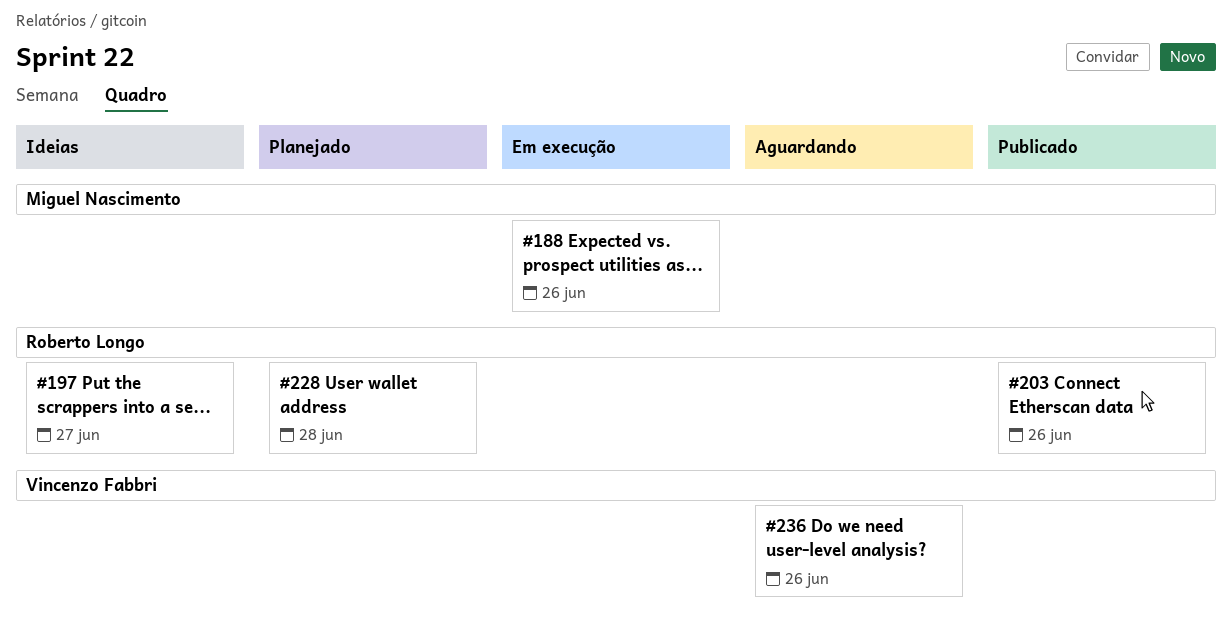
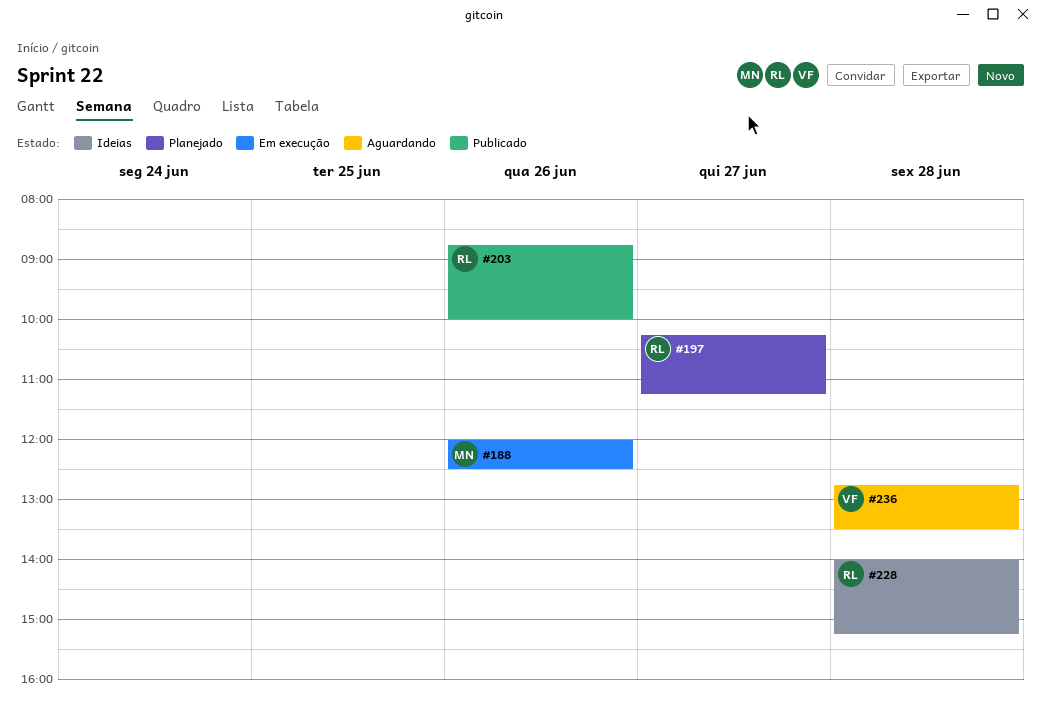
#197, status: Ideias -> Planejado
#228, status: Planejado -> Ideias
#236, day: Jun 26 -> Jun 28

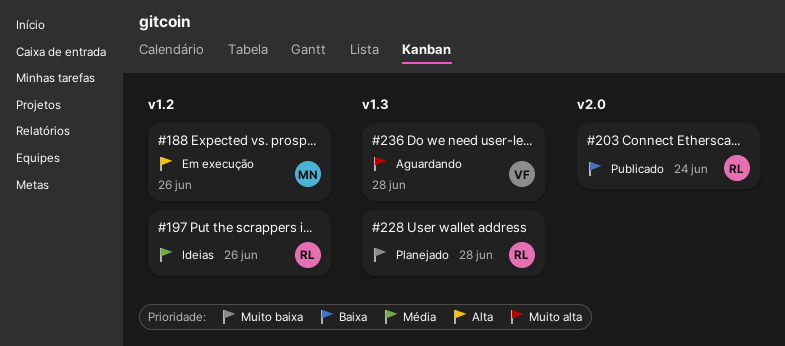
#197, status: Planejado -> Ideias
#197, day: Jun 27 -> Jun 26
#203, day: Jun 26 -> Jun 24
#228, status: Ideias -> Planejado

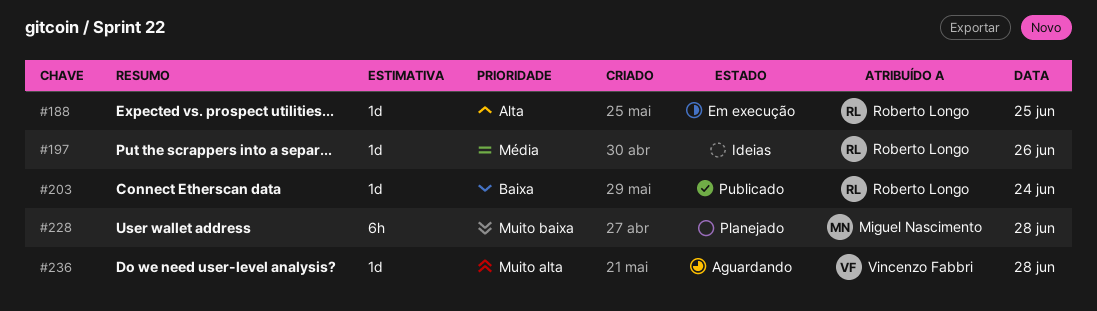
#188, owner: Miguel Nascimento -> Roberto Longo
#188, day: Jun 26 -> Jun 25
#228, owner: Roberto Longo -> Miguel Nascimento

